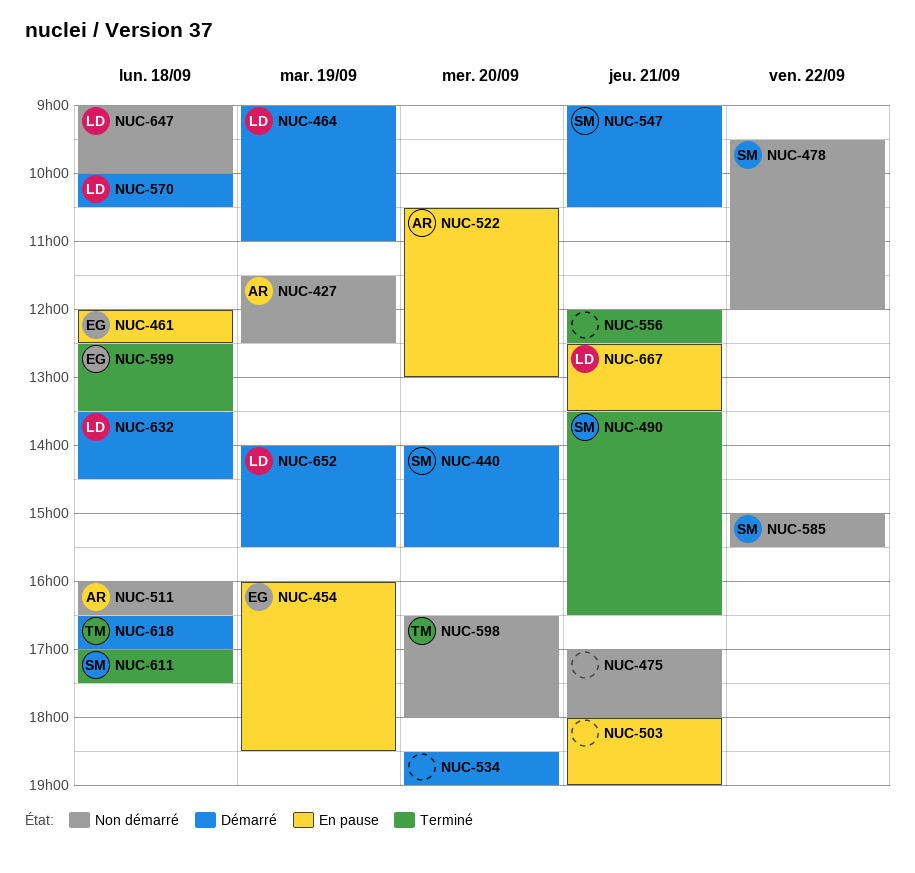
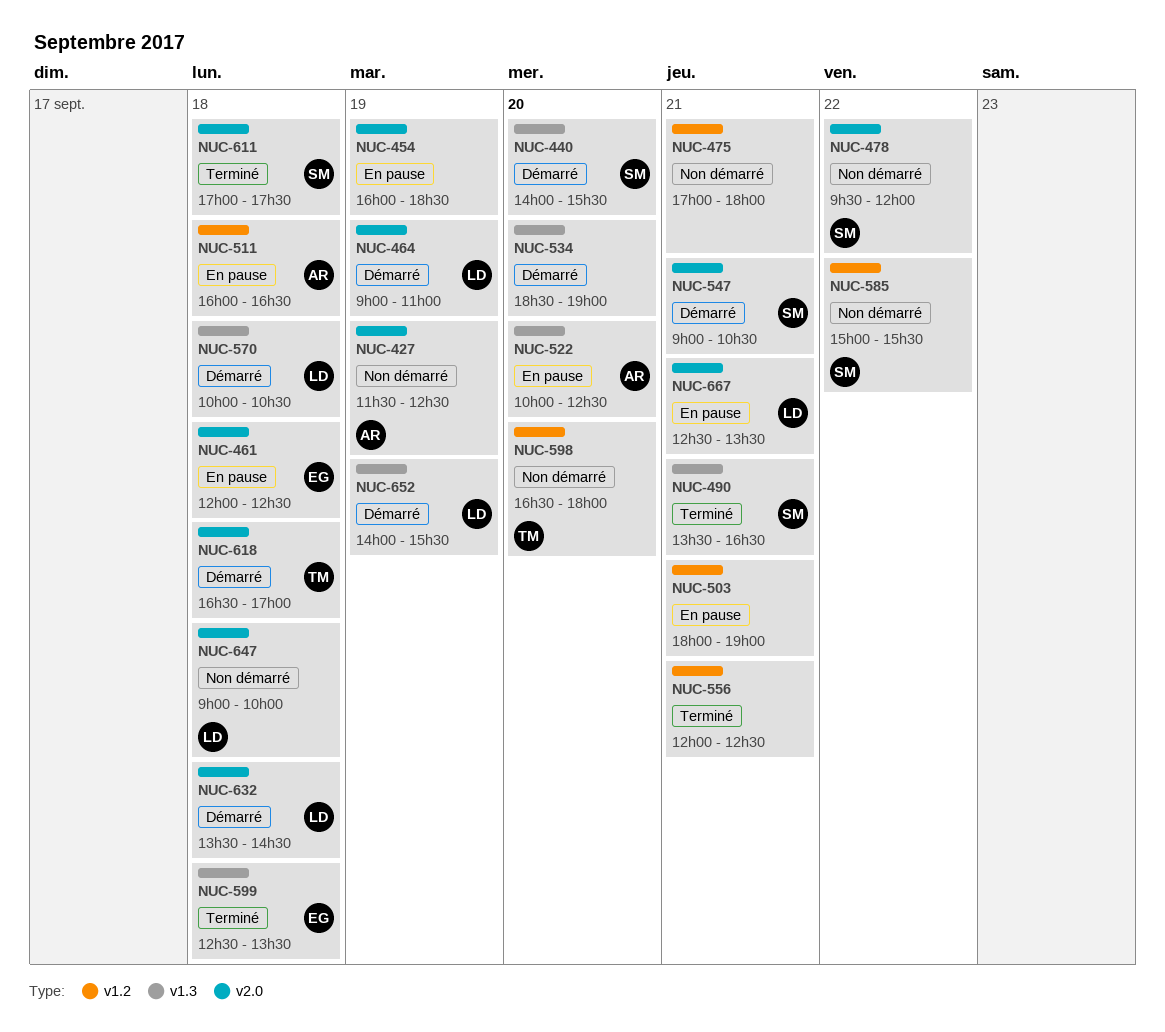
NUC-454, owner: EG -> none
NUC-511, status: Non démarré -> En pause
NUC-522, begins: 10:30 -> 10:00
NUC-522, ends: 13:00 -> 12:30

